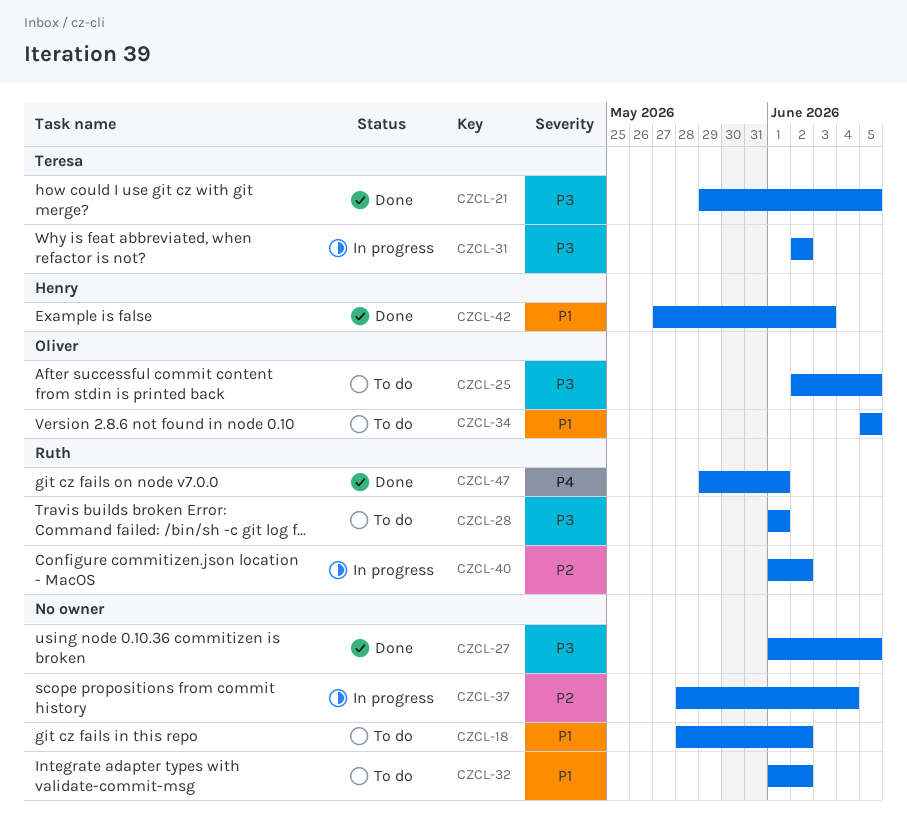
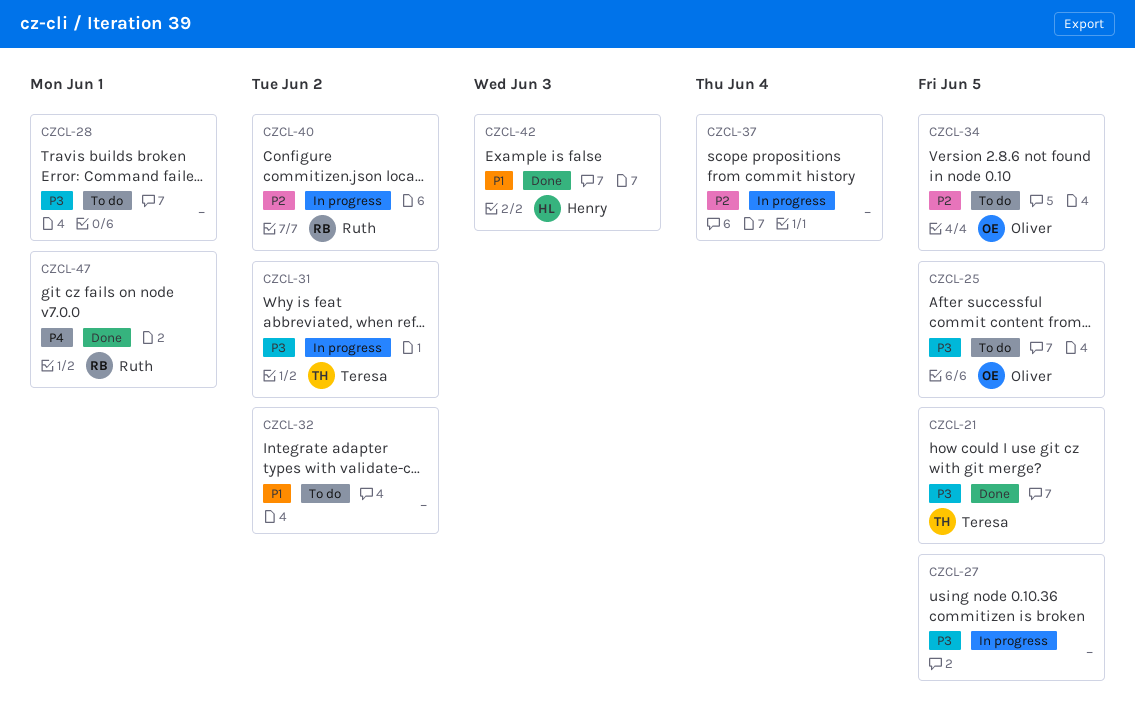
CZCL-18: present -> none
CZCL-27, status: Done -> In progress
CZCL-28, owner: Ruth -> none
CZCL-34, priority: P1 -> P2

